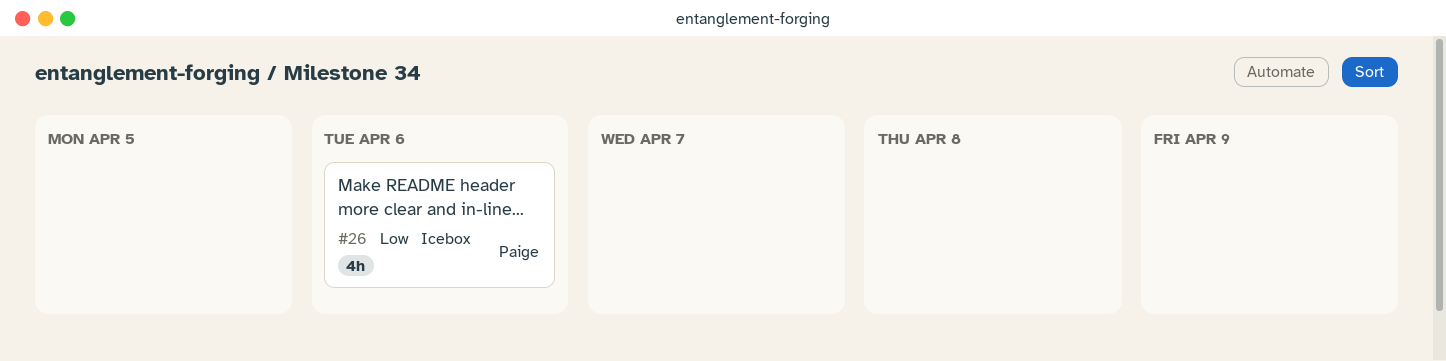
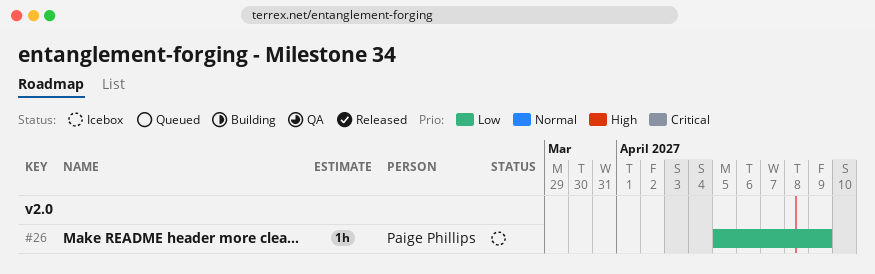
#26, estimate: 4h -> 1h
#26, due: Apr 6 -> Apr 9

